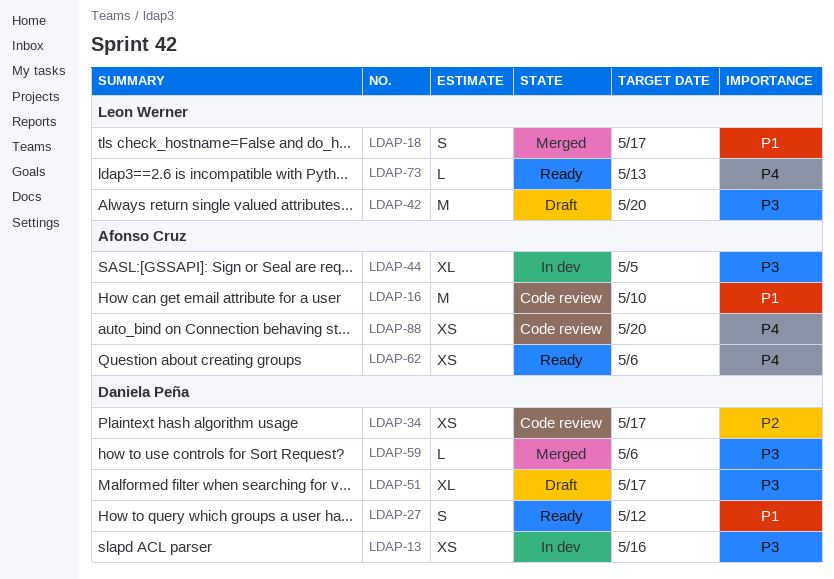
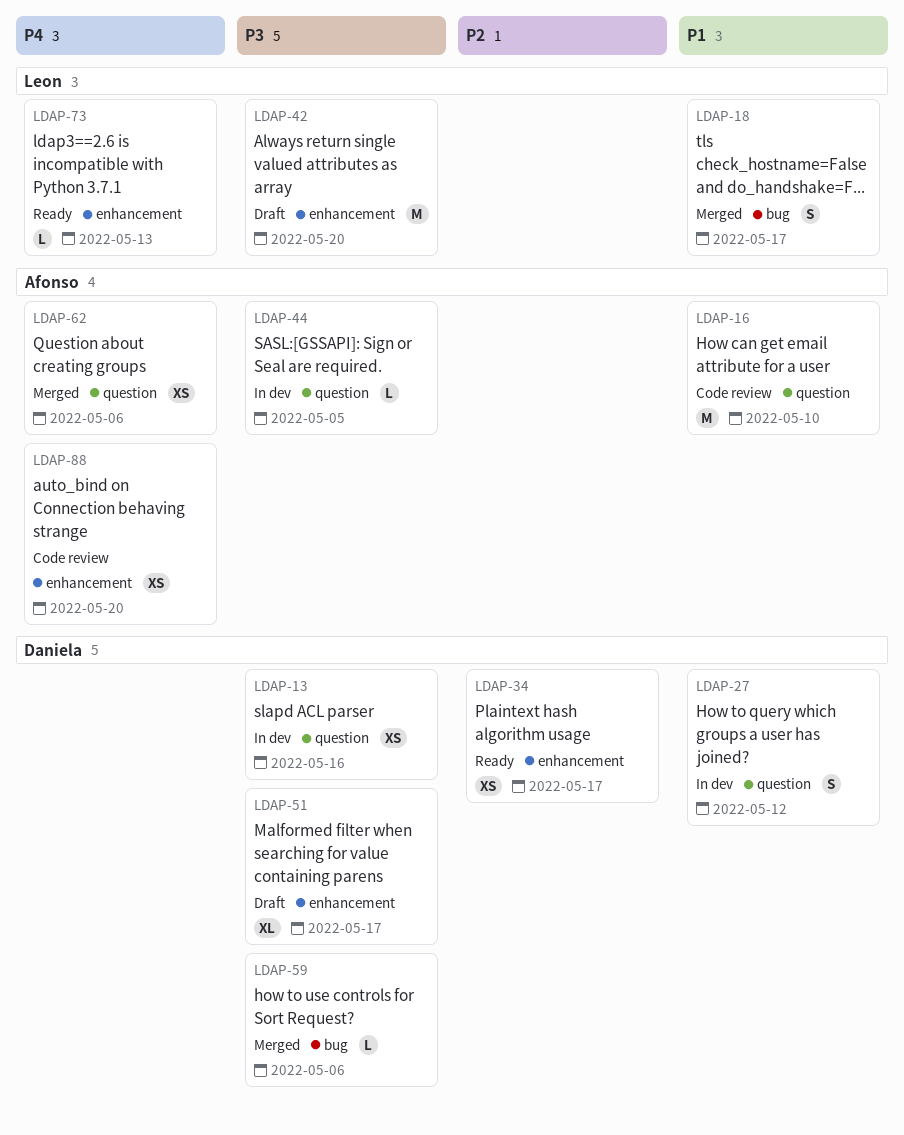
LDAP-27, status: Ready -> In dev
LDAP-34, status: Code review -> Ready
LDAP-44, estimate: XL -> L
LDAP-62, status: Ready -> Merged

